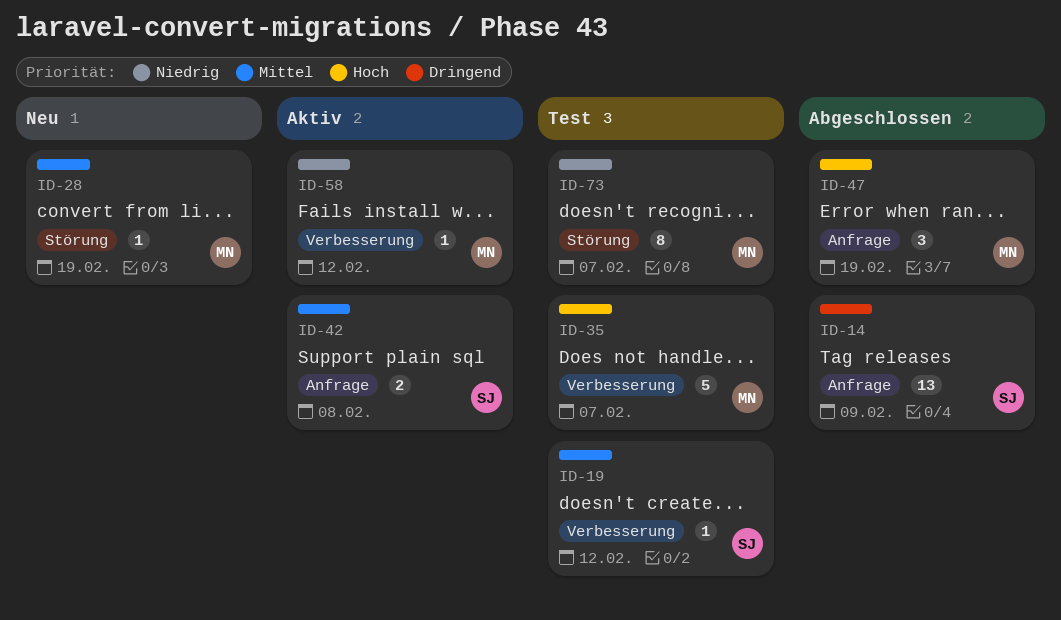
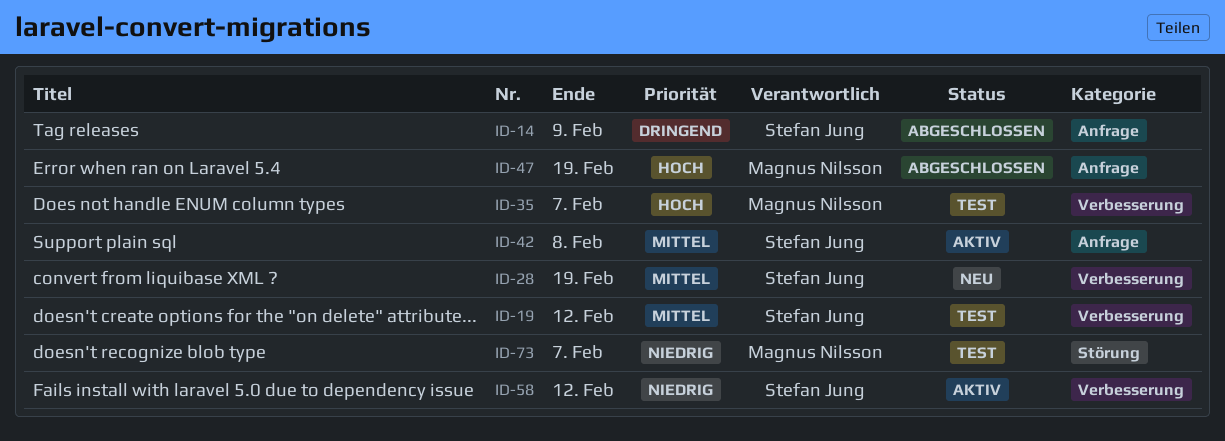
ID-28, owner: Magnus Nilsson -> Stefan Jung
ID-28, label: Störung -> Verbesserung
ID-58, owner: Magnus Nilsson -> Stefan Jung

